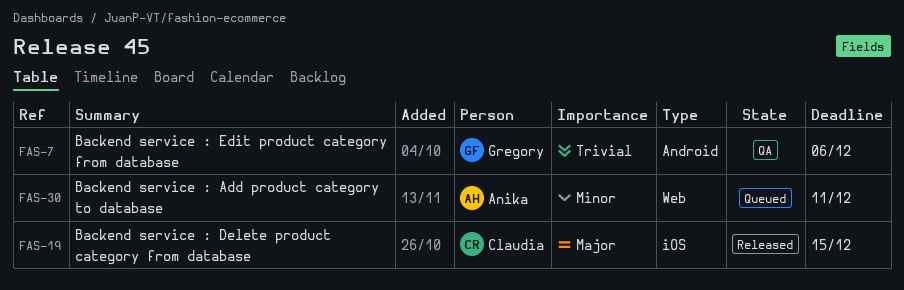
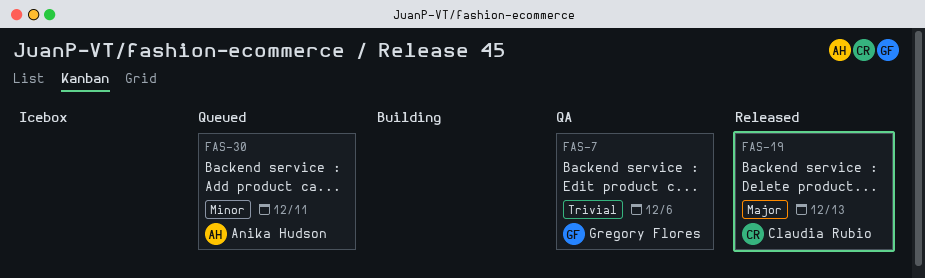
FAS-19, due: Dec 15 -> Dec 13

